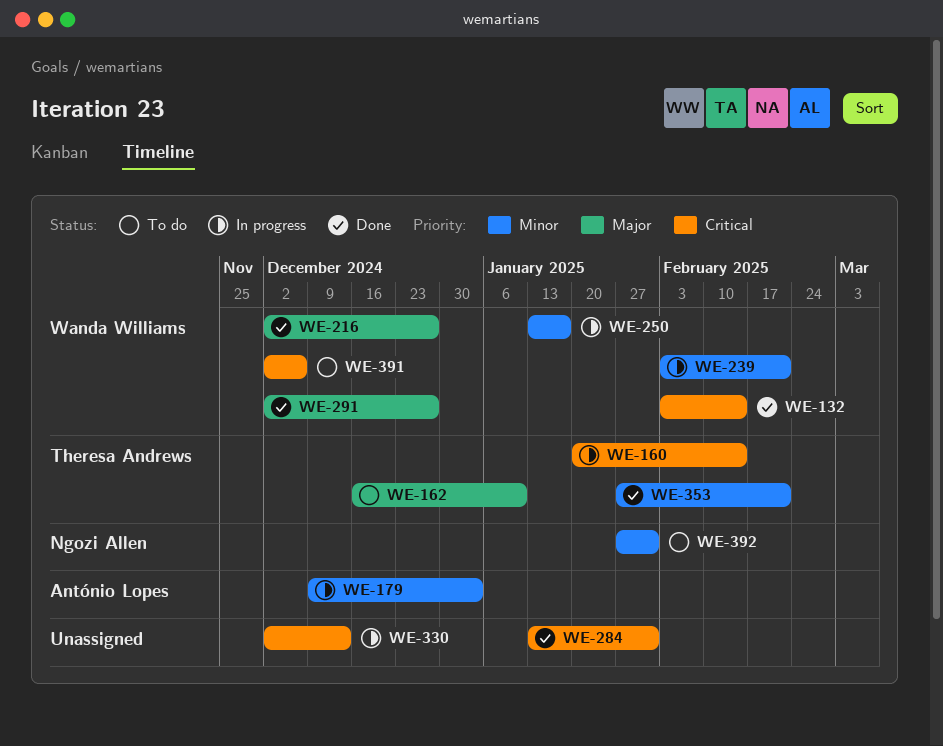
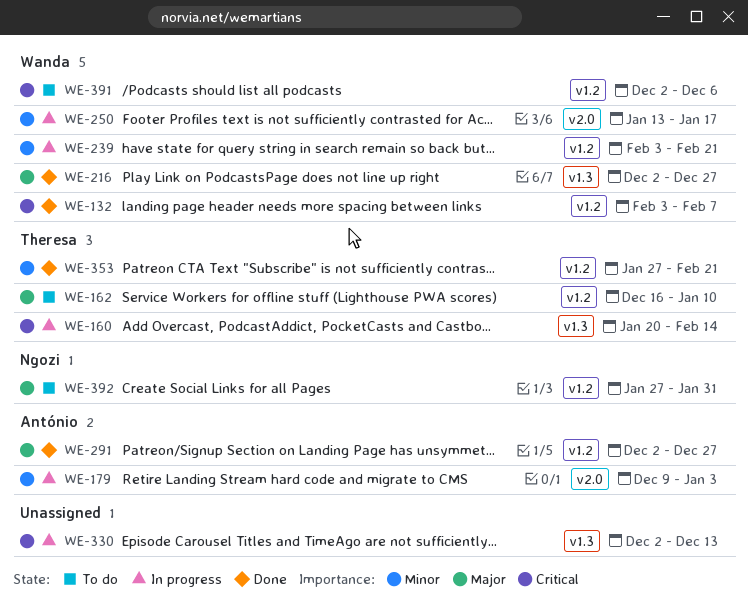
WE-132, due: Feb 14 -> Feb 7
WE-284: present -> none
WE-291, owner: Wanda Williams -> António Lopes
WE-392, priority: Minor -> Major

